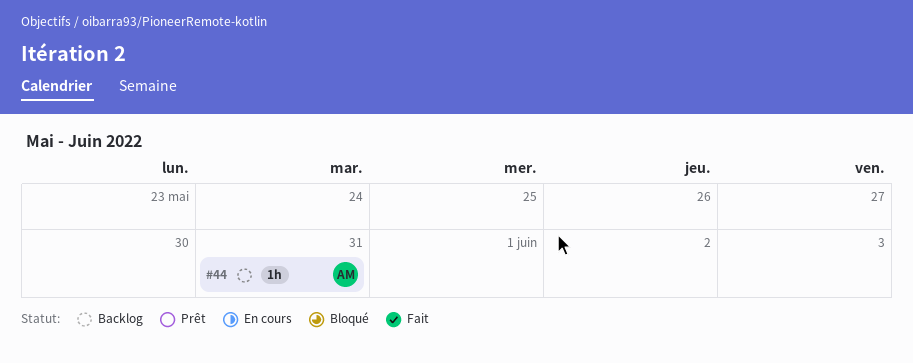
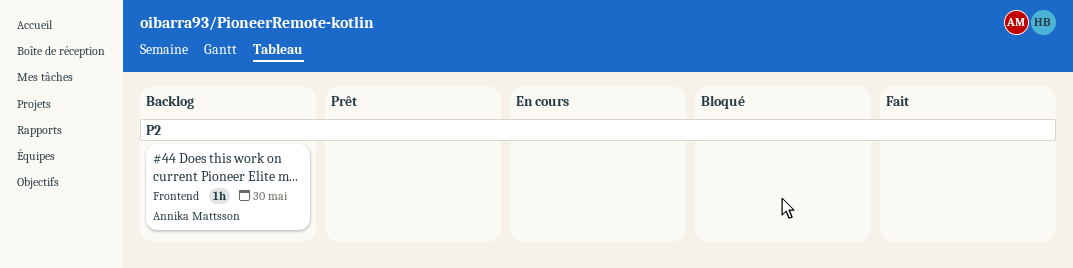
#44, due: May 31 -> May 30

